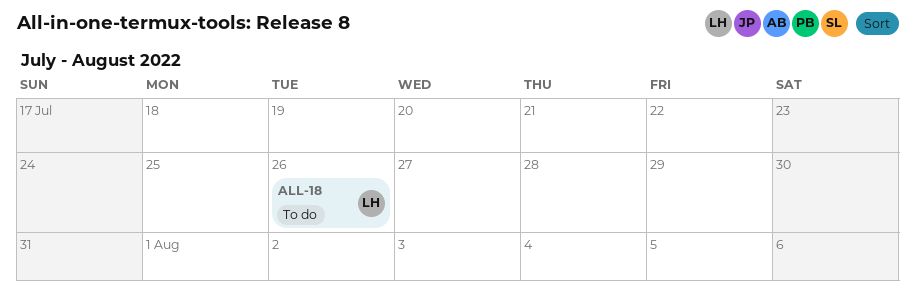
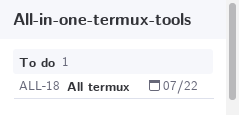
ALL-18, due: Jul 26 -> Jul 22

